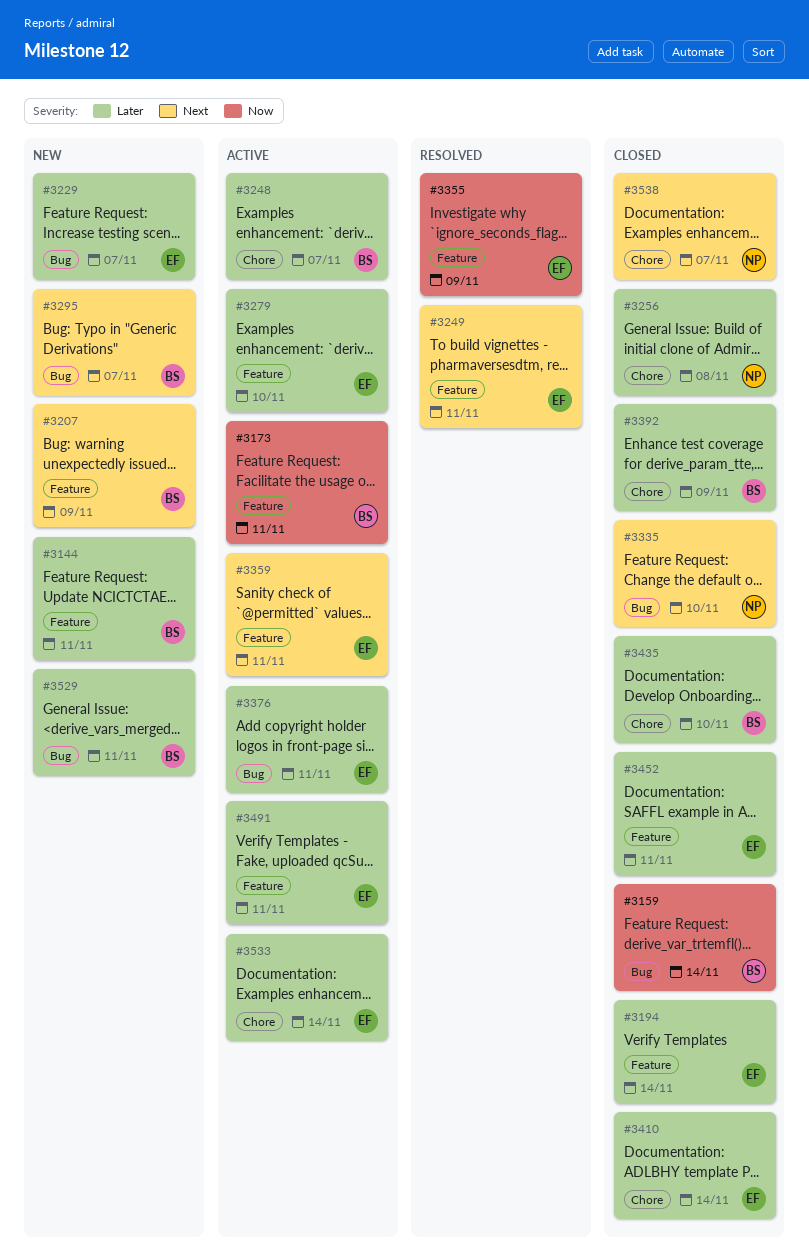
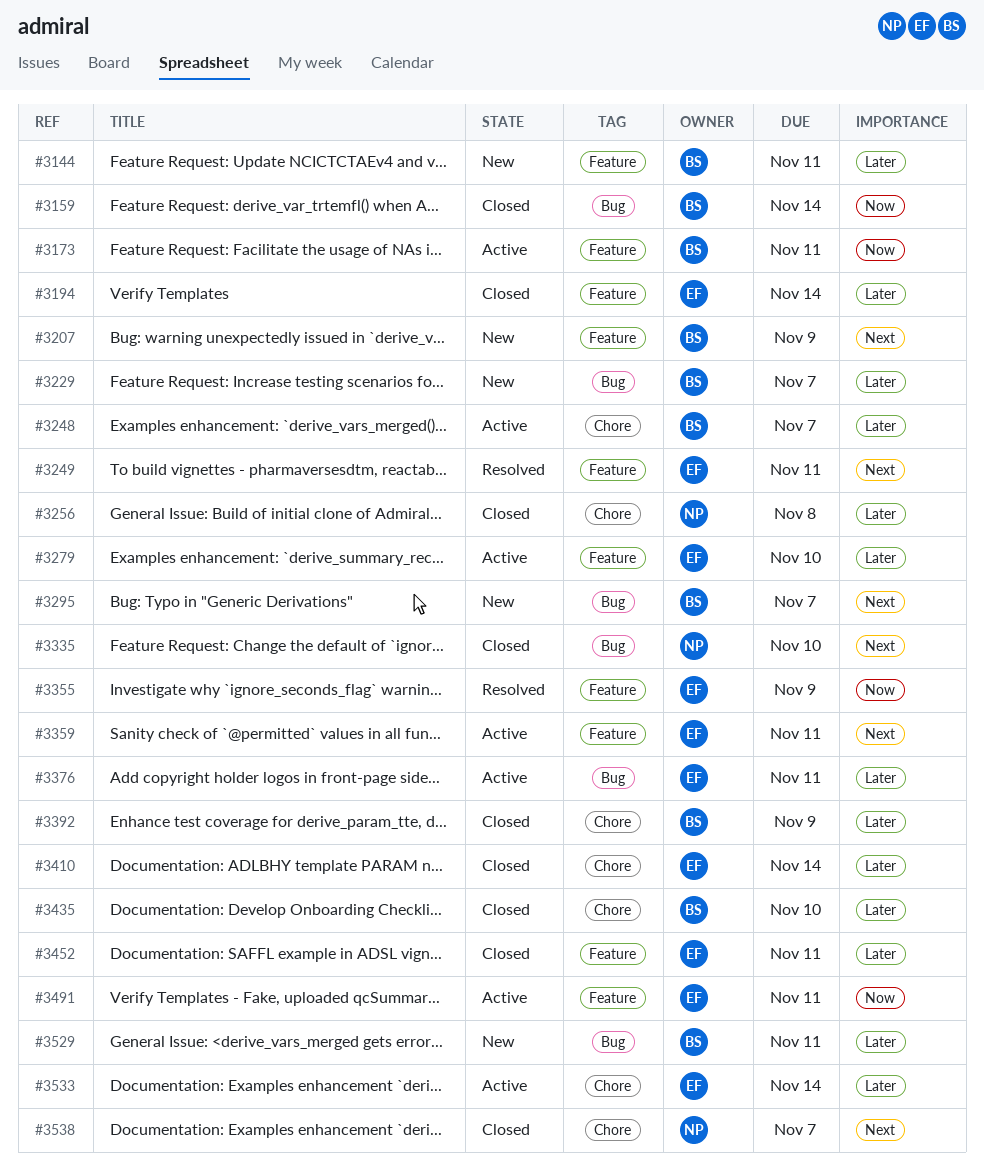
#3229, owner: EF -> BS
#3491, priority: Later -> Now

